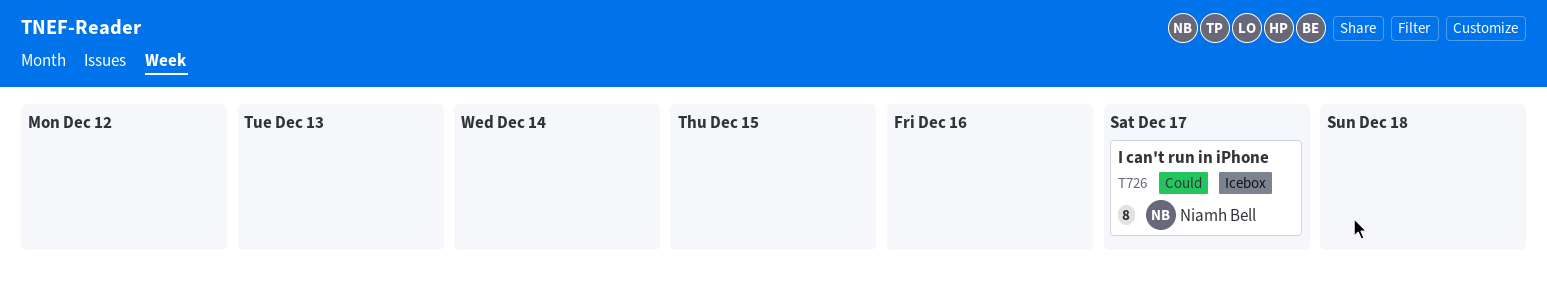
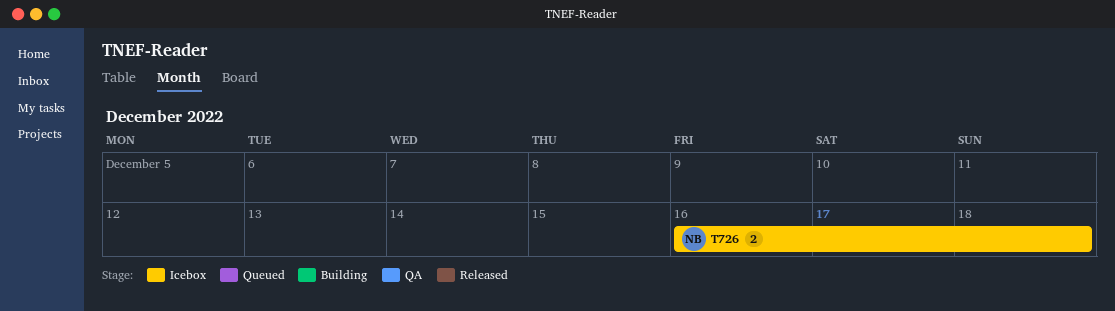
T726, estimate: 8 -> 2
T726, due: Dec 17 -> Dec 18

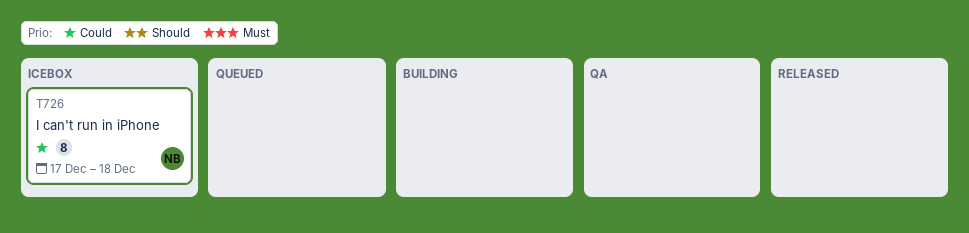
T726, estimate: 2 -> 8
T726, start: Dec 16 -> Dec 17

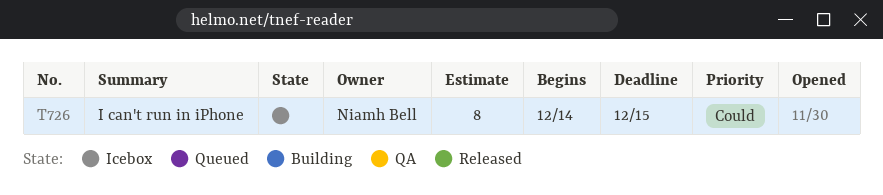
T726, start: Dec 17 -> Dec 14
T726, due: Dec 18 -> Dec 15

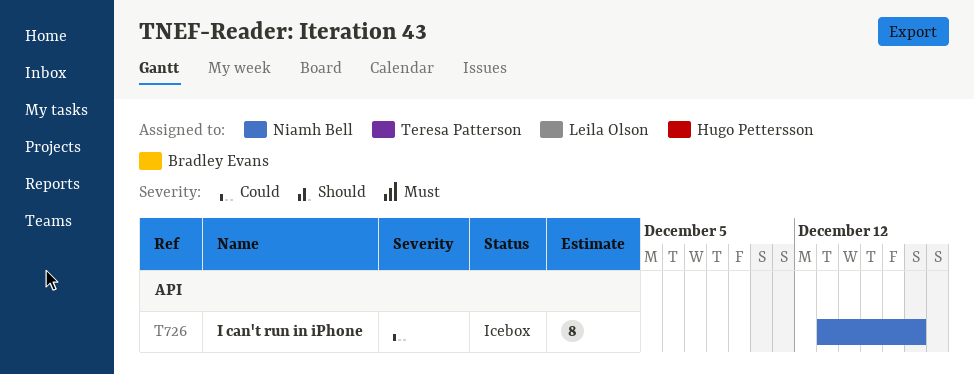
T726, start: Dec 14 -> Dec 13
T726, due: Dec 15 -> Dec 17

